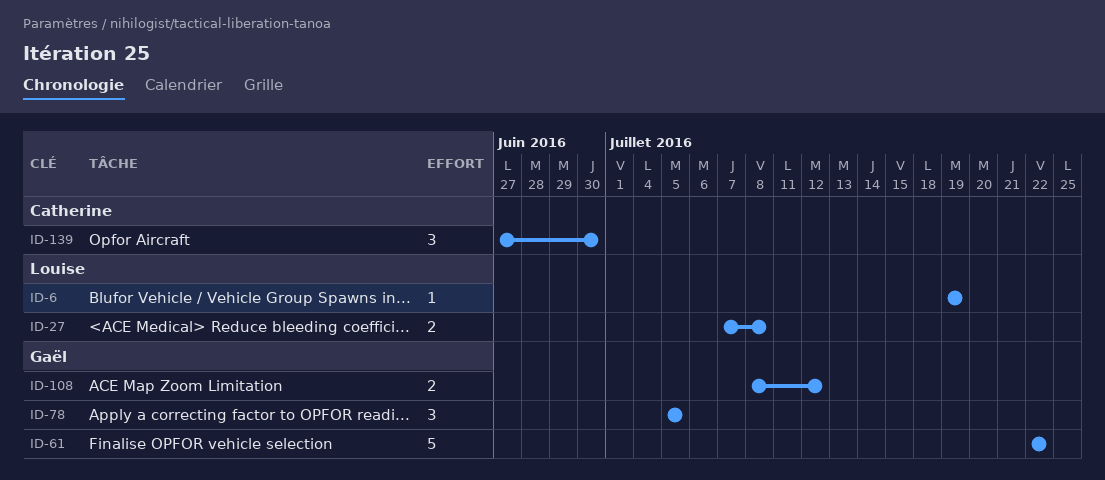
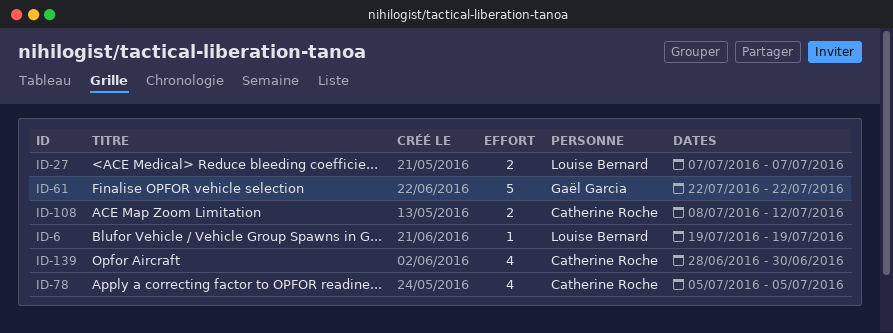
ID-27, due: Jul 8 -> Jul 7
ID-78, owner: Gaël Garcia -> Catherine Roche
ID-78, estimate: 3 -> 4
ID-108, owner: Gaël Garcia -> Catherine Roche
ID-139, estimate: 3 -> 4
ID-139, start: Jun 27 -> Jun 28

